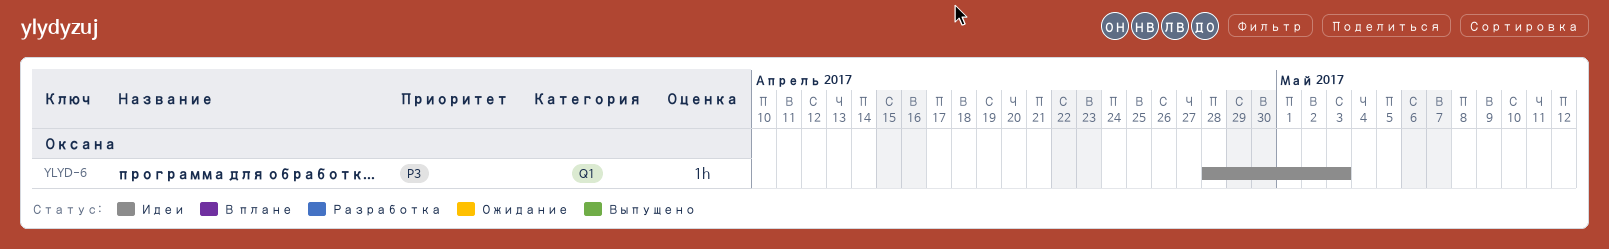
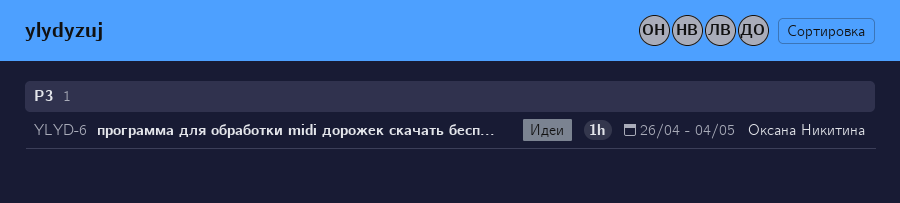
YLYD-6, start: Apr 28 -> Apr 26
YLYD-6, due: May 3 -> May 4

